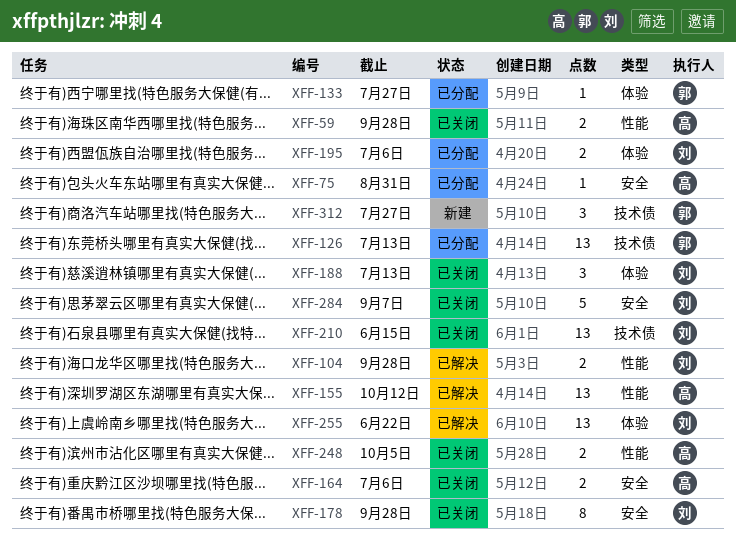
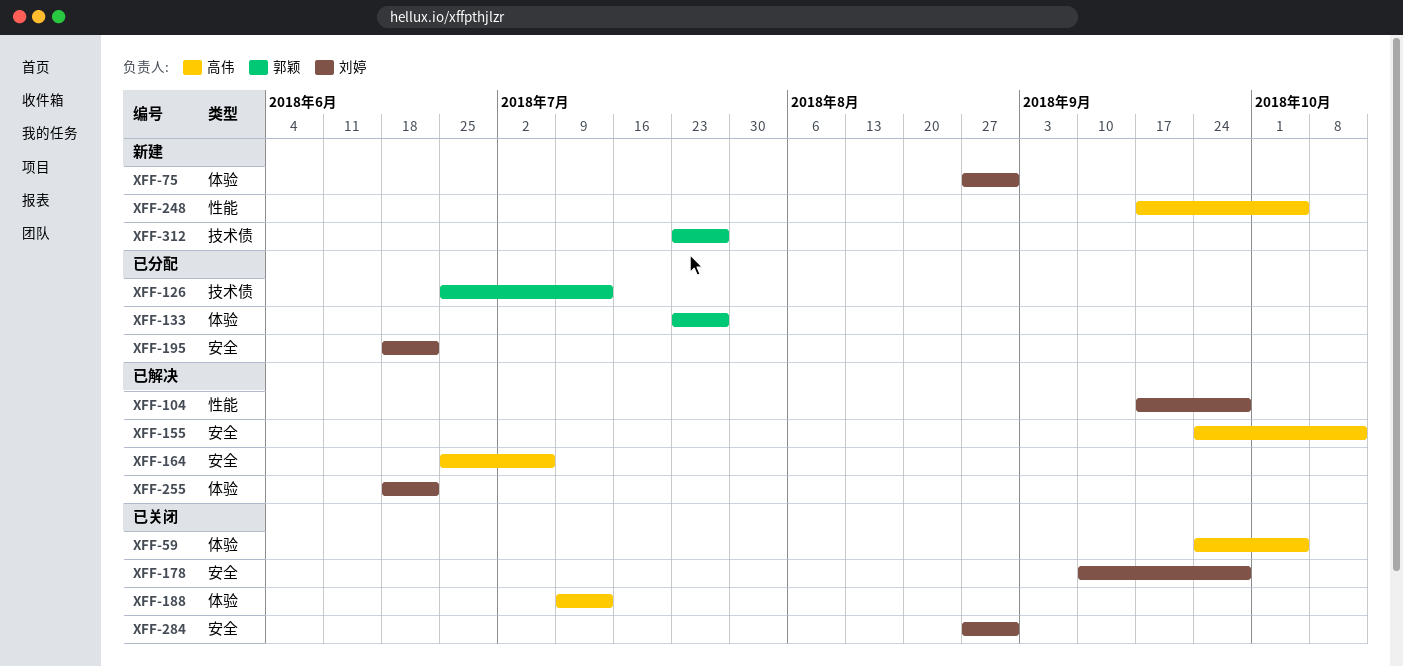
XFF-59, label: 性能 -> 体验
XFF-59, due: Sep 28 -> Oct 5
XFF-75, status: 已分配 -> 新建
XFF-75, owner: 高伟 -> 刘婷
XFF-75, label: 安全 -> 体验
XFF-155, label: 性能 -> 安全
XFF-164, status: 已关闭 -> 已解决
XFF-188, owner: 刘婷 -> 高伟
XFF-195, label: 体验 -> 安全
XFF-195, due: Jul 6 -> Jun 22
XFF-210: present -> none
XFF-248, status: 已关闭 -> 新建
XFF-284, due: Sep 7 -> Aug 31

